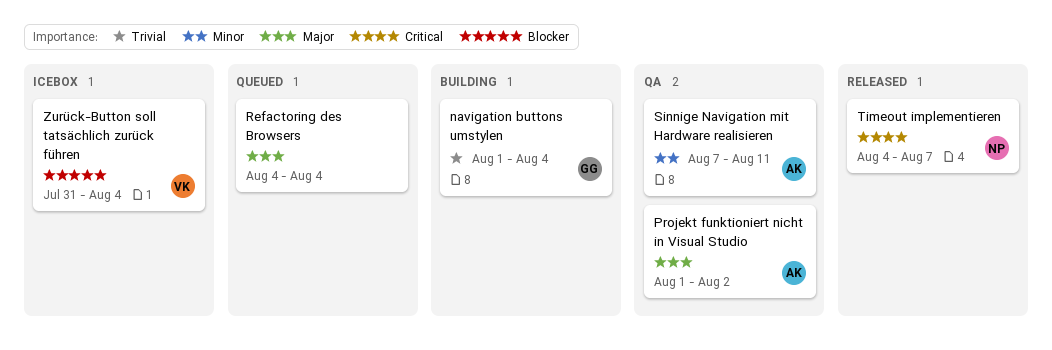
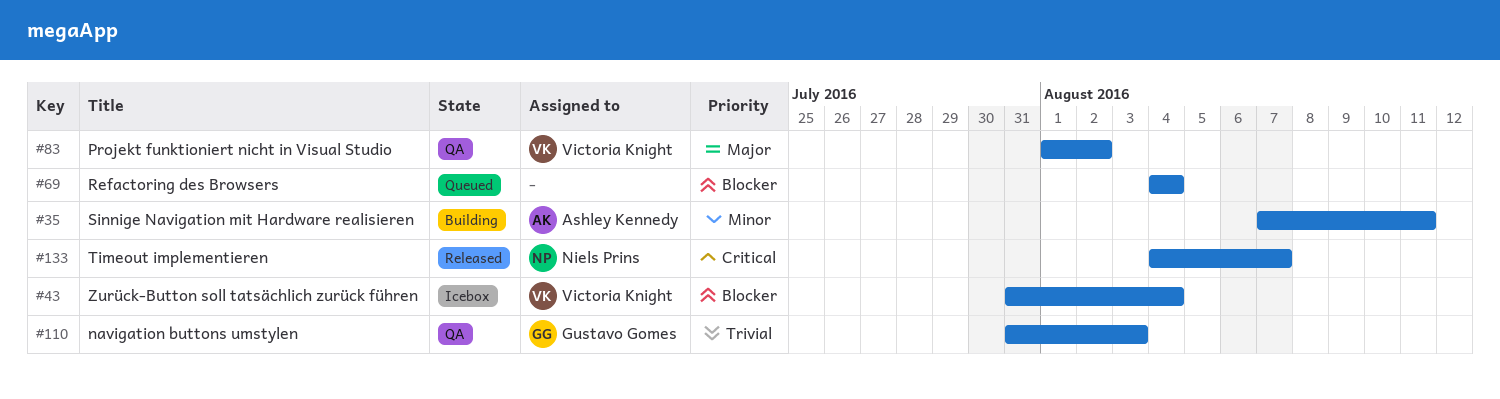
navigation buttons umstylen, status: Building -> QA
navigation buttons umstylen, start: Aug 1 -> Jul 31
navigation buttons umstylen, due: Aug 4 -> Aug 3
Projekt funktioniert nicht in Visual Studio, owner: Ashley Kennedy -> Victoria Knight
Refactoring des Browsers, priority: Major -> Blocker
Sinnige Navigation mit Hardware realisieren, status: QA -> Building

